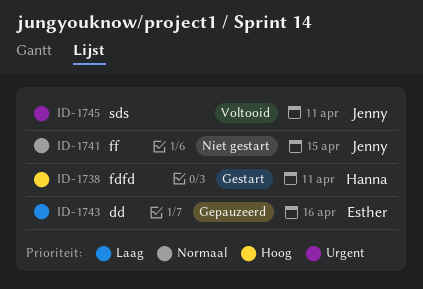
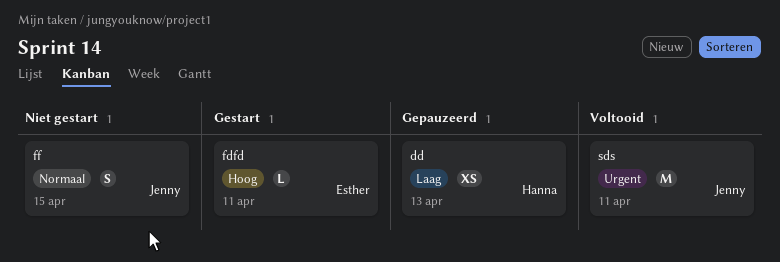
dd, owner: Esther -> Hanna
dd, due: Apr 16 -> Apr 13
fdfd, owner: Hanna -> Esther

